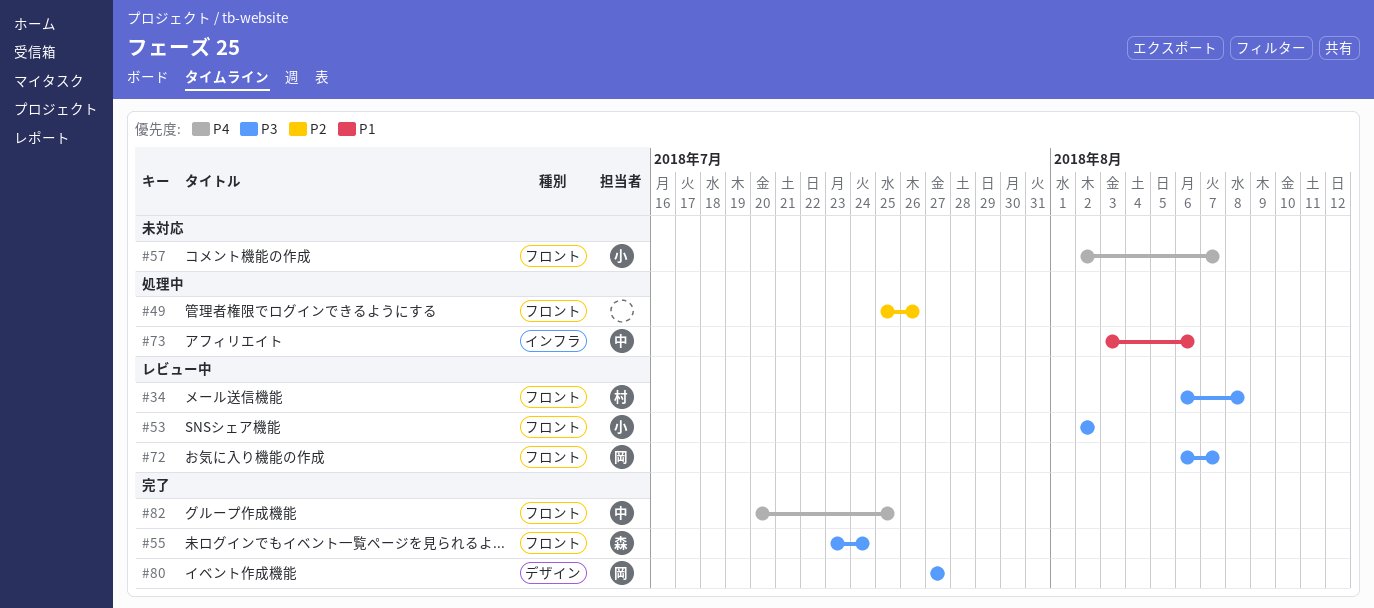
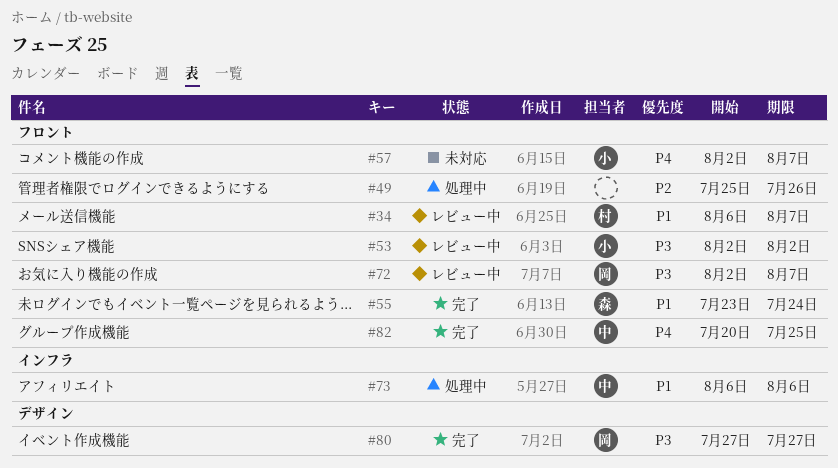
#34, priority: P3 -> P1
#34, due: Aug 8 -> Aug 7
#55, priority: P3 -> P1
#72, start: Aug 6 -> Aug 2
#73, start: Aug 3 -> Aug 6

